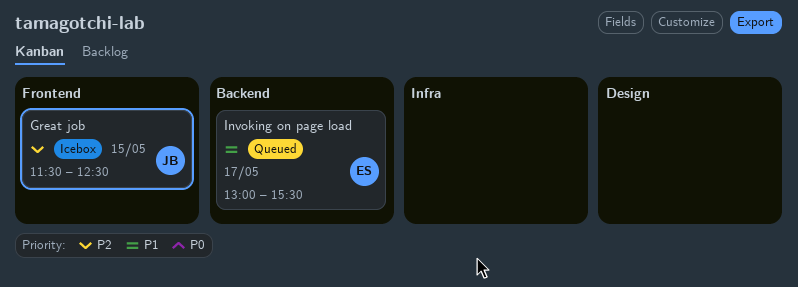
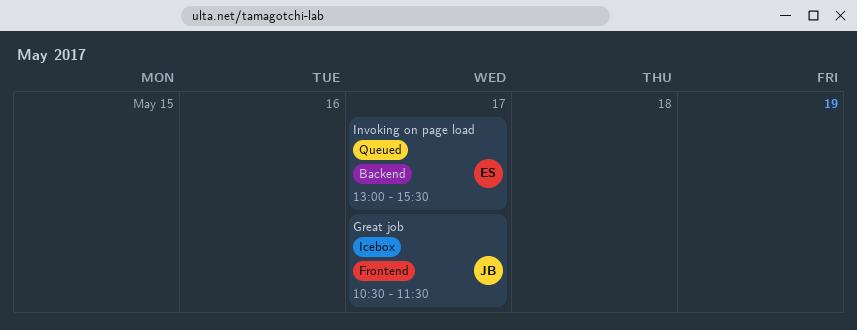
Great job, day: May 15 -> May 17
Great job, begins: 11:30 -> 10:30
Great job, ends: 12:30 -> 11:30

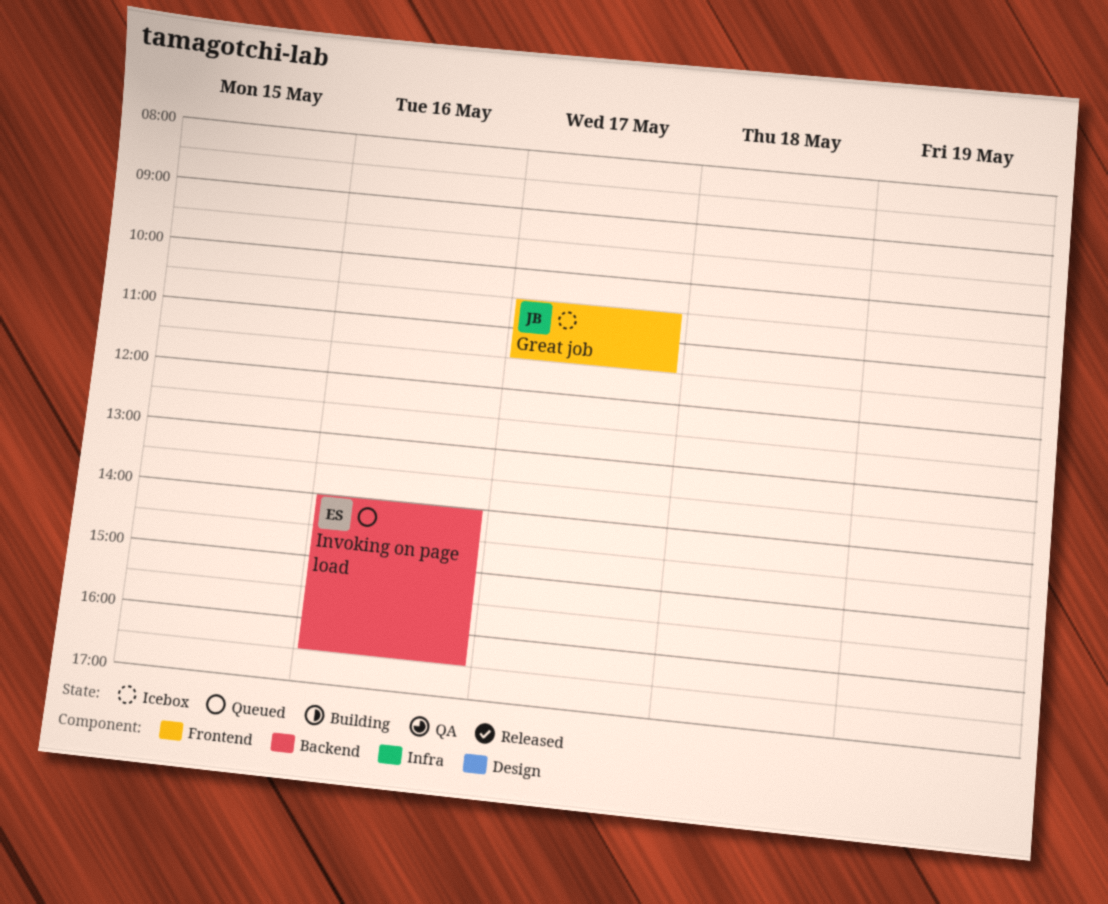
Invoking on page load, day: May 17 -> May 16
Invoking on page load, begins: 13:00 -> 14:00
Invoking on page load, ends: 15:30 -> 16:30

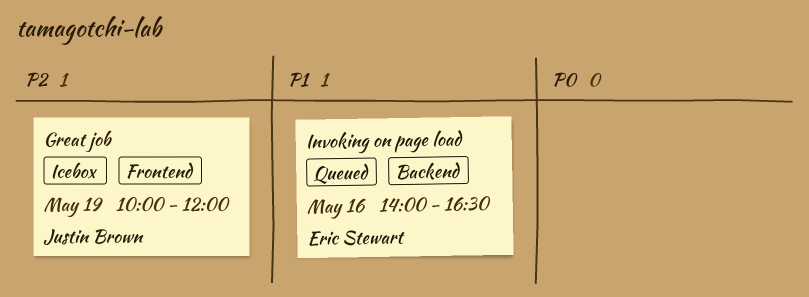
Great job, day: May 17 -> May 19
Great job, begins: 10:30 -> 10:00
Great job, ends: 11:30 -> 12:00

